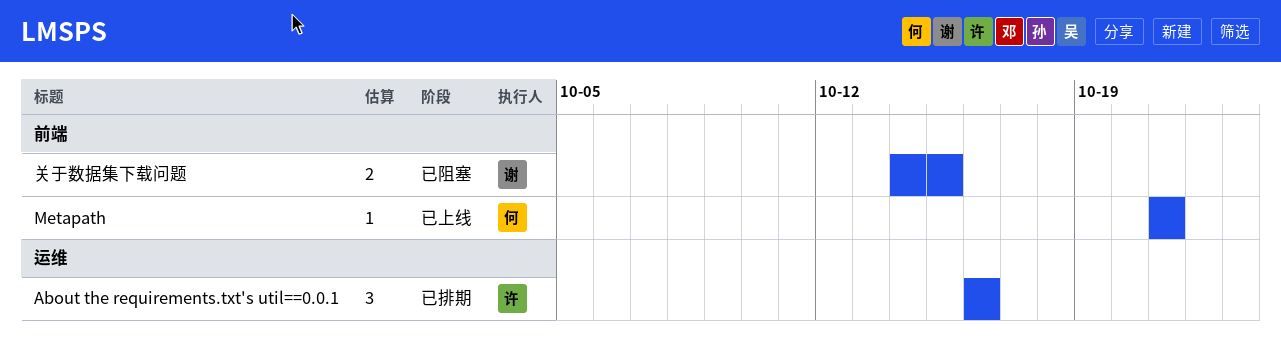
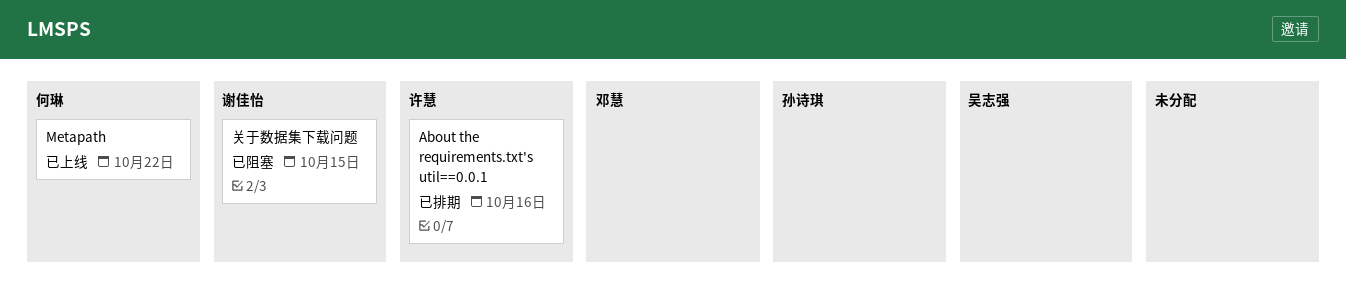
Metapath, due: Oct 21 -> Oct 22

